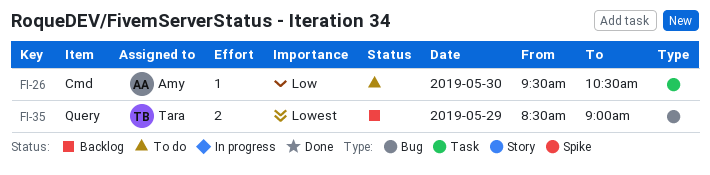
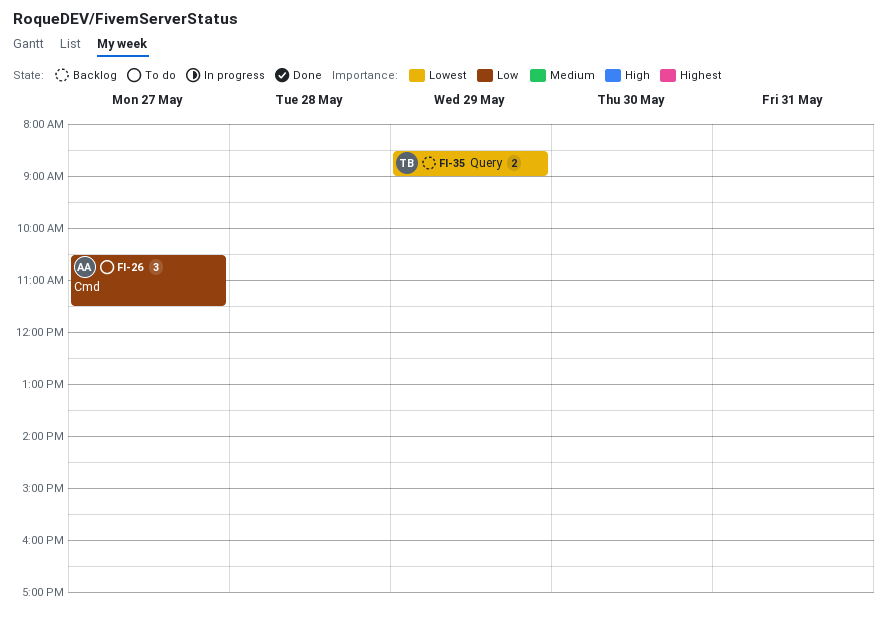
FI-26, estimate: 1 -> 3
FI-26, day: May 30 -> May 27
FI-26, begins: 09:30 -> 10:30
FI-26, ends: 10:30 -> 11:30

